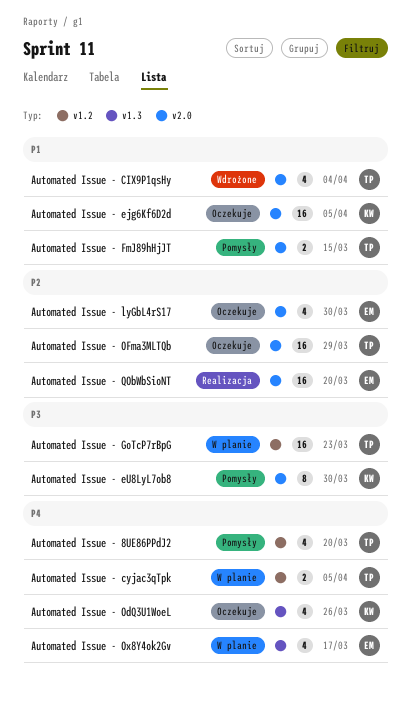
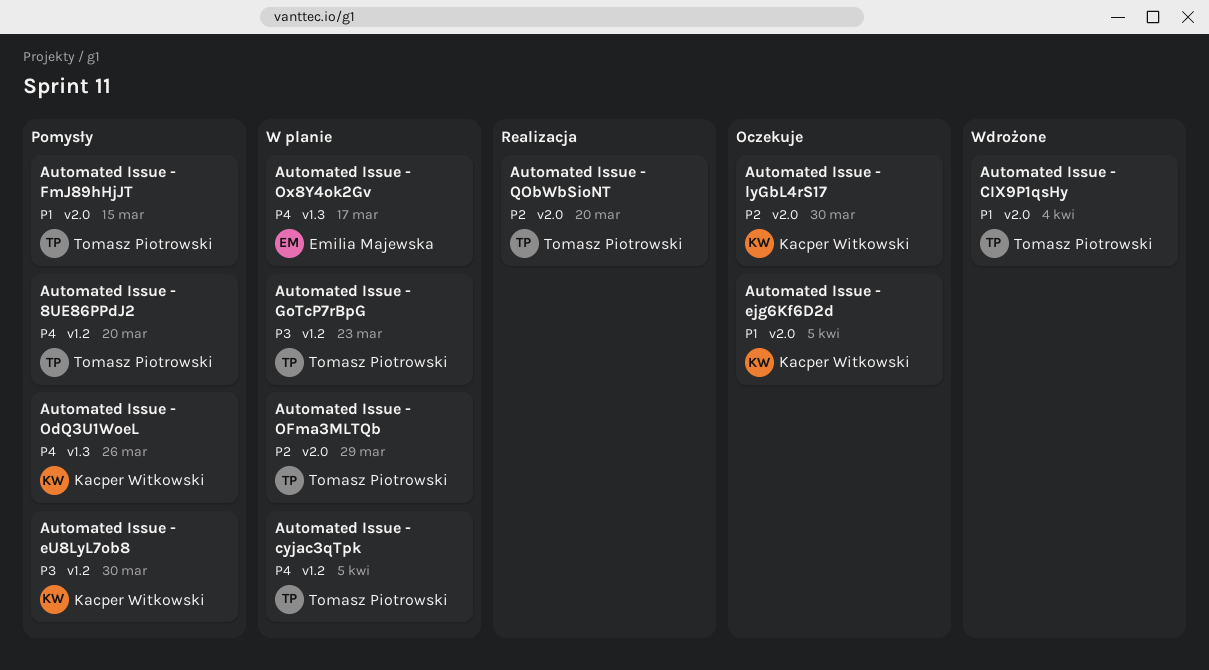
Automated Issue - eU8LyL7ob8, label: v2.0 -> v1.2
Automated Issue - lyGbL4rS17, owner: Emilia Majewska -> Kacper Witkowski
Automated Issue - OdQ3U1WoeL, status: Oczekuje -> Pomysły
Automated Issue - OFma3MLTQb, status: Oczekuje -> W planie
Automated Issue - QObWbSioNT, owner: Emilia Majewska -> Tomasz Piotrowski

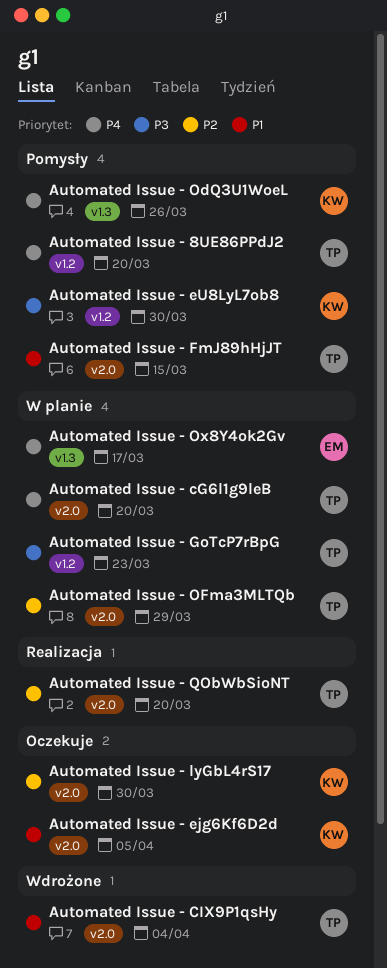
Automated Issue - cG6l1g9leB: none -> present
Automated Issue - cyjac3qTpk: present -> none

